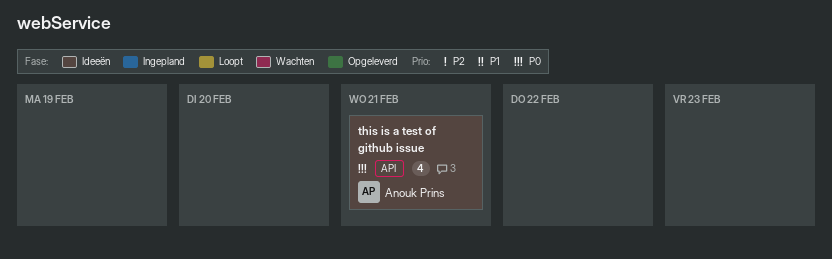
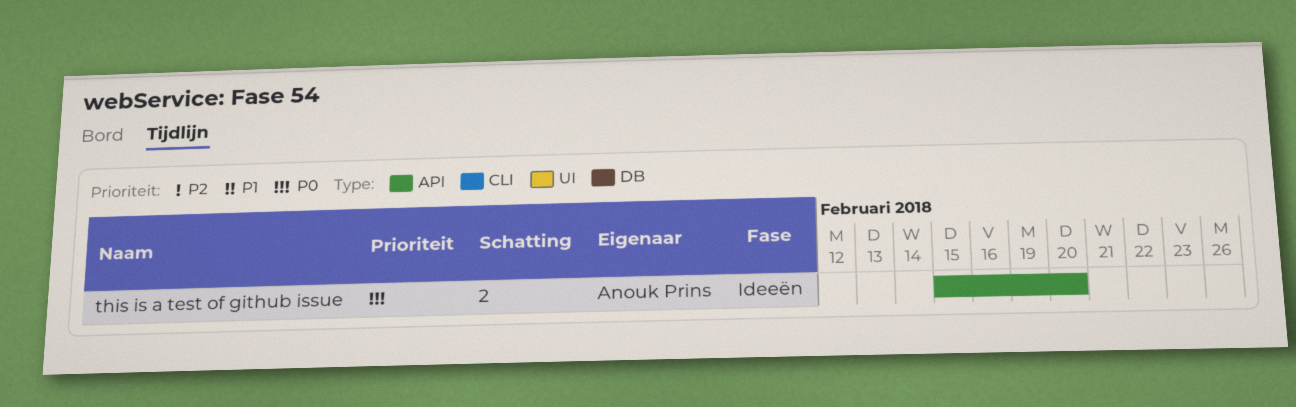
this is a test of github issue, estimate: 4 -> 2
this is a test of github issue, due: Feb 21 -> Feb 20

